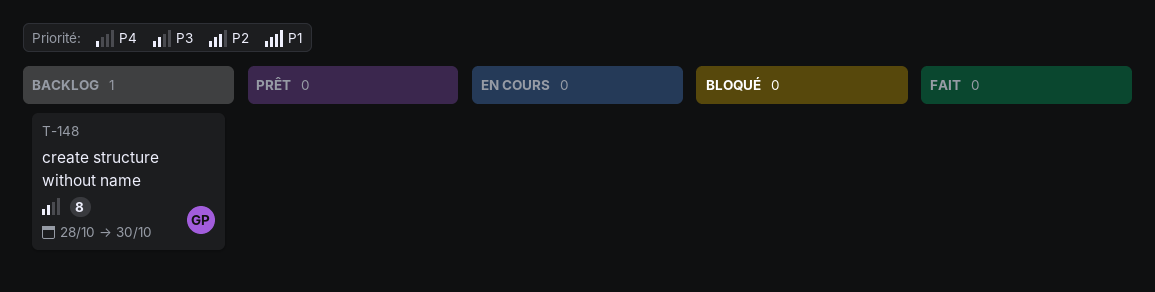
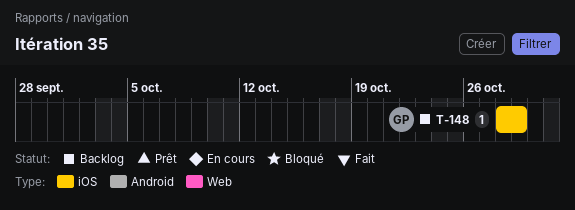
T-148, estimate: 8 -> 1
T-148, due: Oct 30 -> Oct 29

